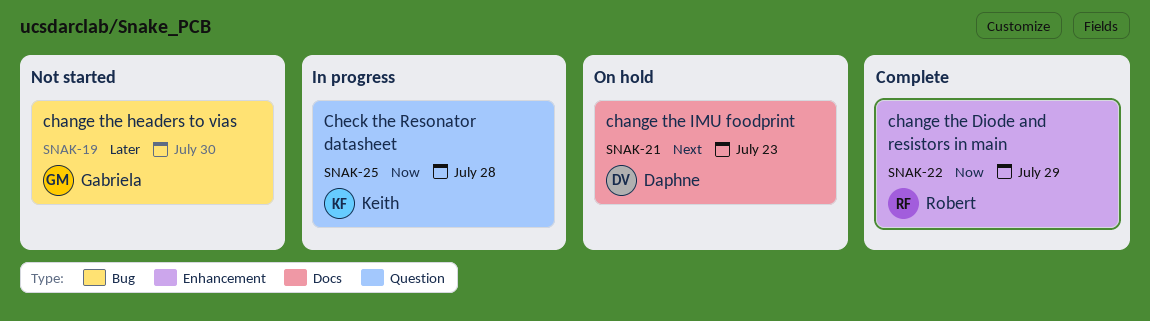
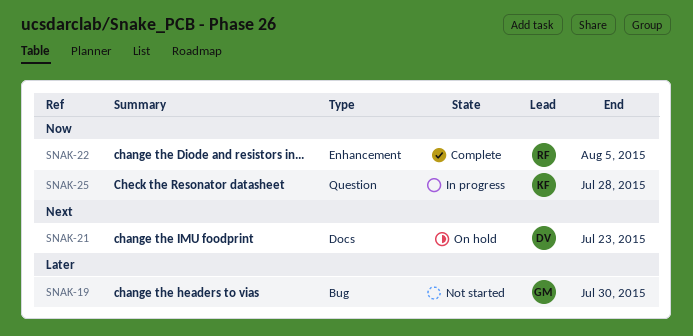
SNAK-22, due: Jul 29 -> Aug 5

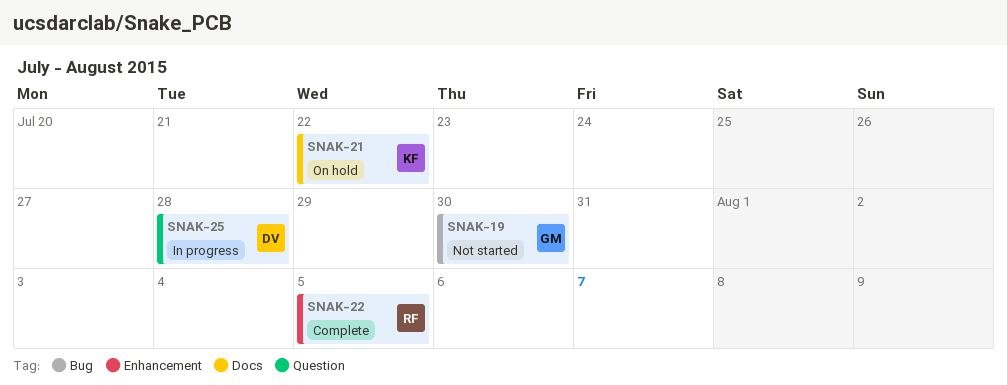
SNAK-21, owner: DV -> KF
SNAK-21, due: Jul 23 -> Jul 22
SNAK-25, owner: KF -> DV

